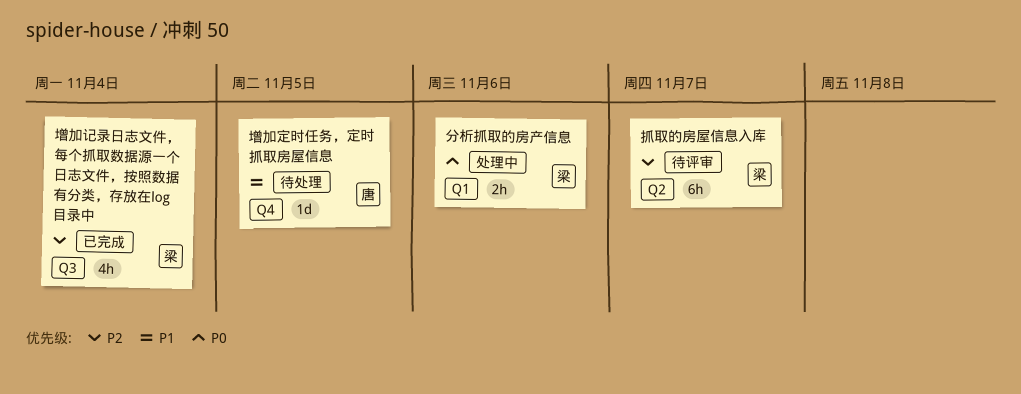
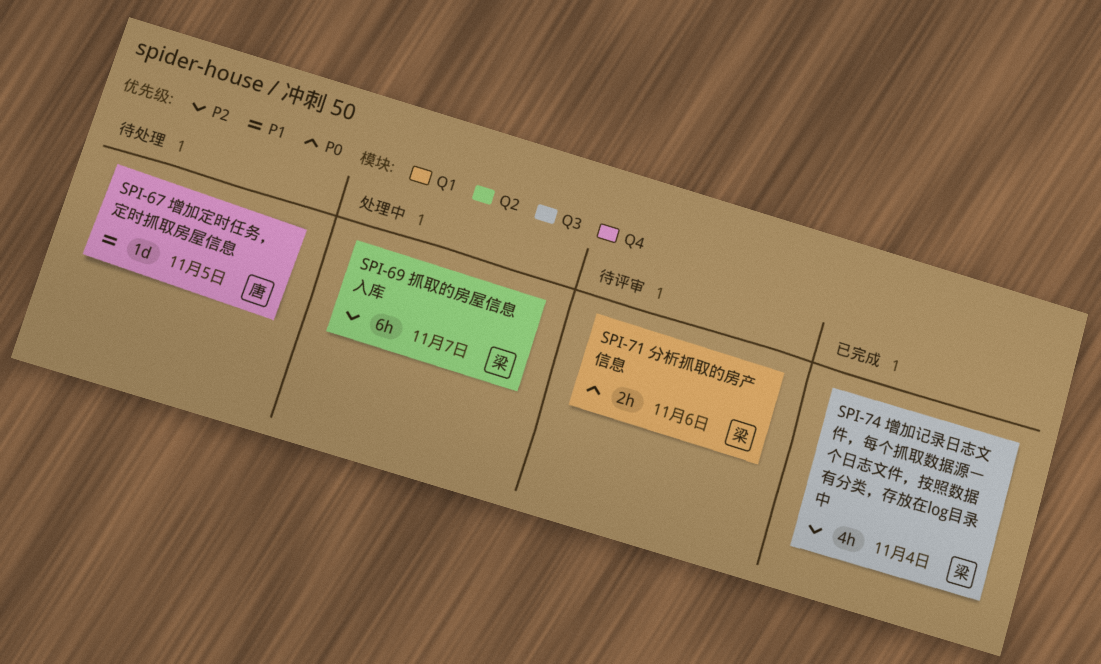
分析抓取的房产信息, status: 处理中 -> 待评审
抓取的房屋信息入库, status: 待评审 -> 处理中

